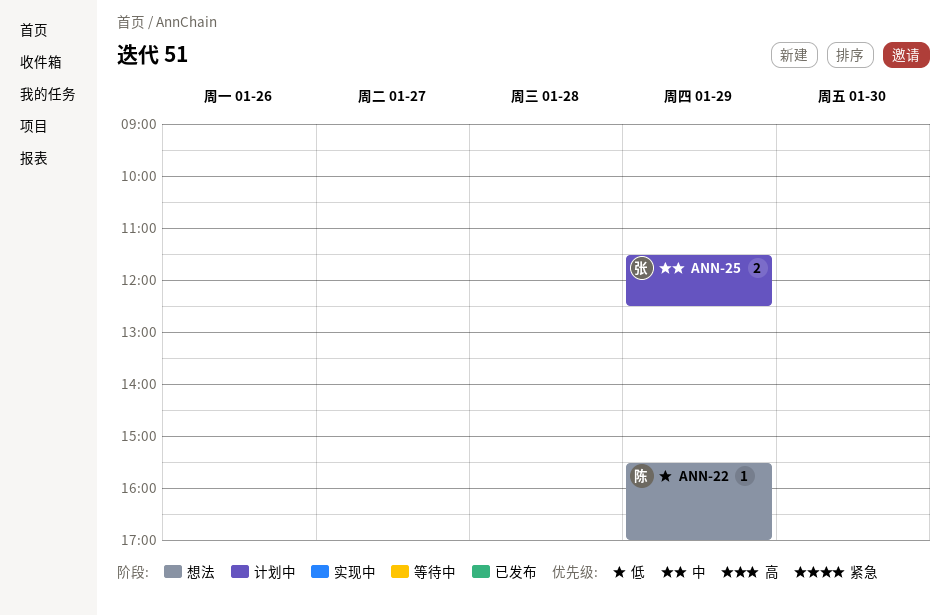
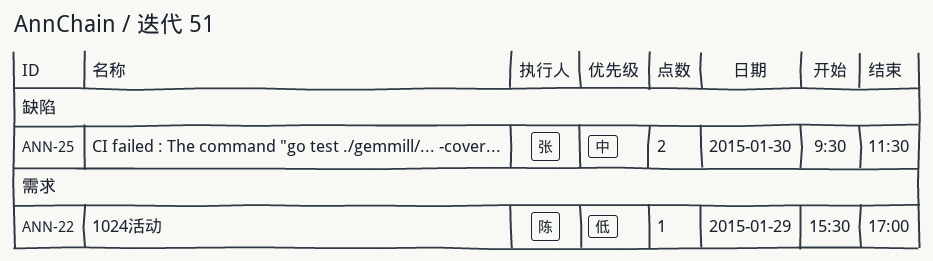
ANN-25, day: Jan 29 -> Jan 30
ANN-25, begins: 11:30 -> 09:30
ANN-25, ends: 12:30 -> 11:30

